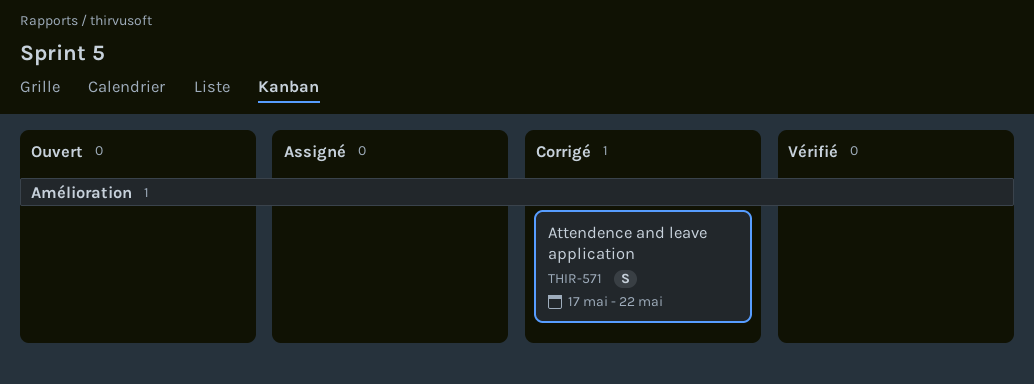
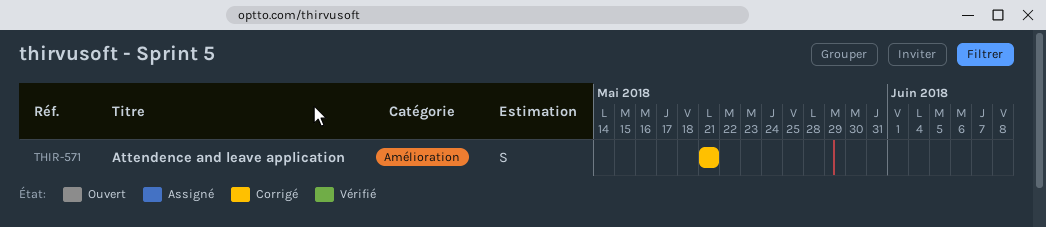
THIR-571, start: May 17 -> May 21
THIR-571, due: May 22 -> May 21

